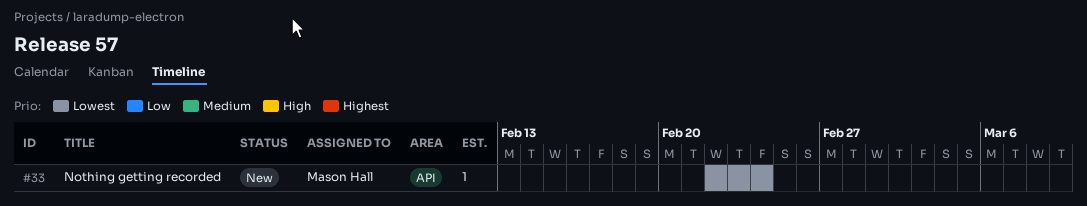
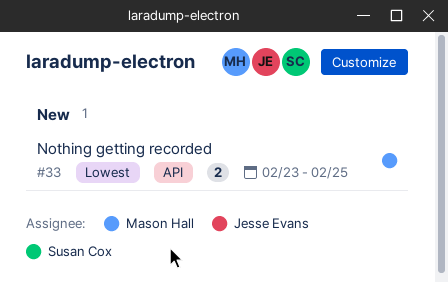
#33, estimate: 1 -> 2
#33, start: Feb 22 -> Feb 23
#33, due: Feb 24 -> Feb 25

